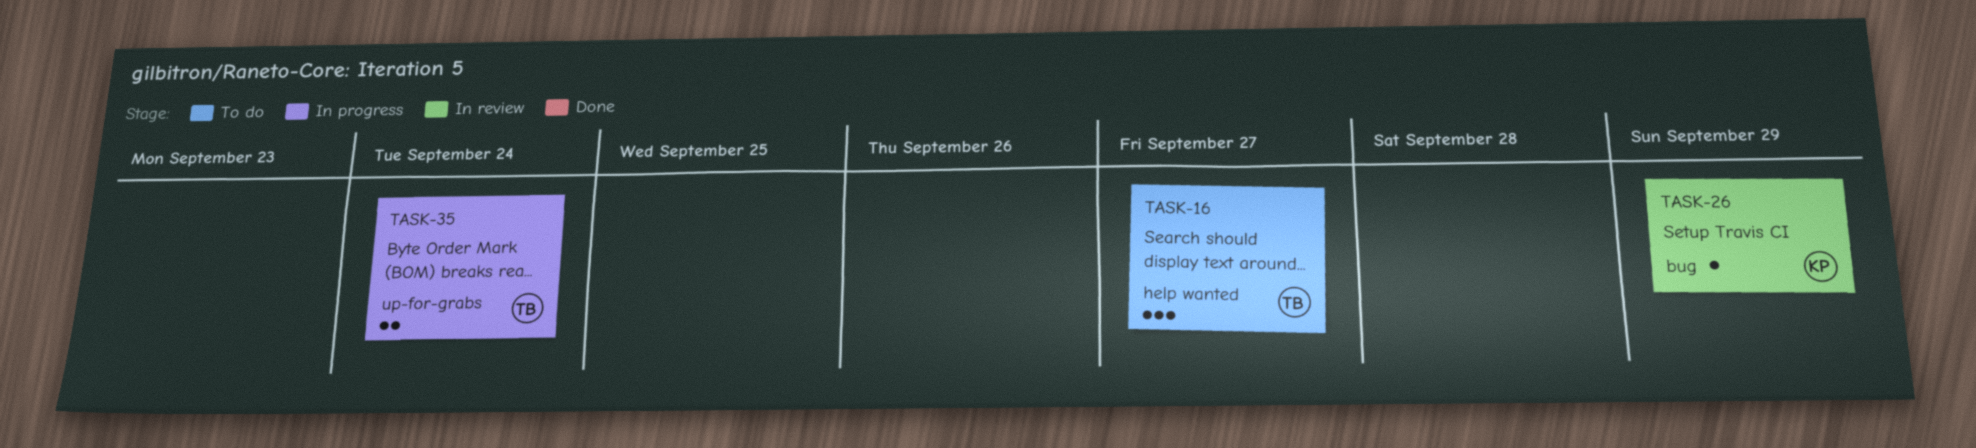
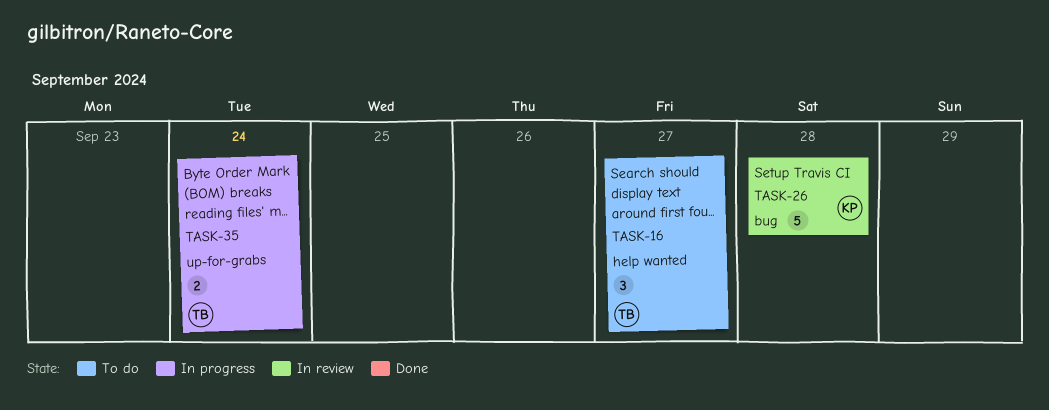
TASK-26, estimate: 1 -> 5
TASK-26, due: Sep 29 -> Sep 28

